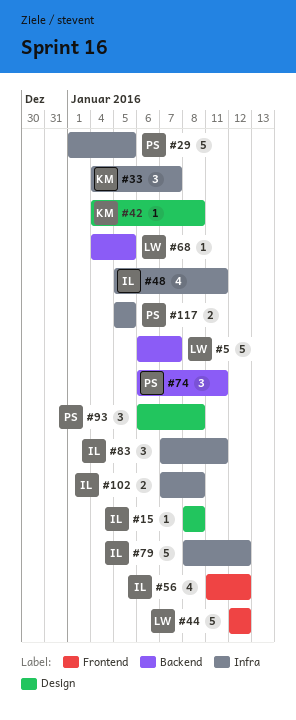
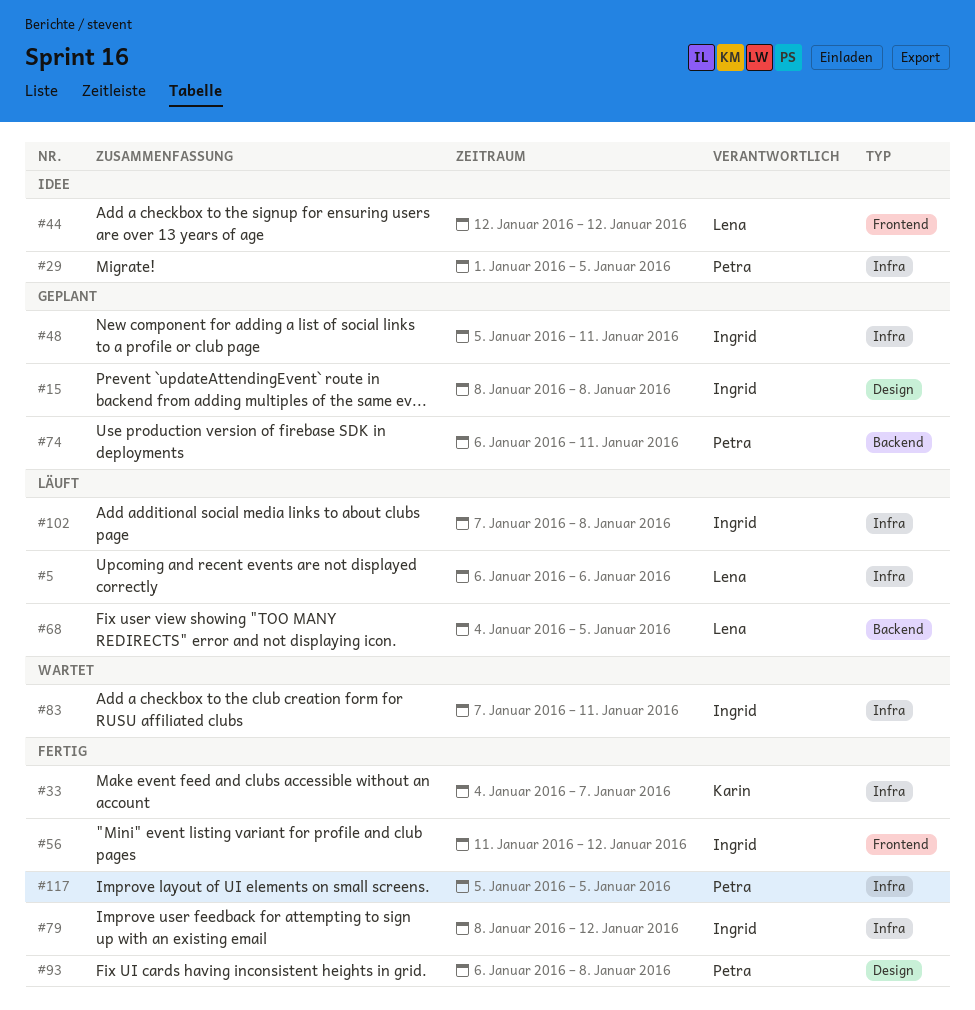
#5, label: Backend -> Infra
#5, due: Jan 7 -> Jan 6
#42: present -> none

